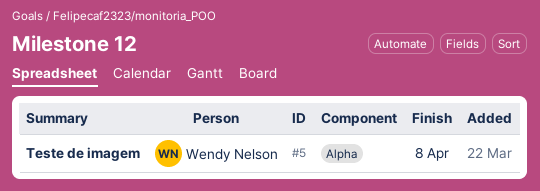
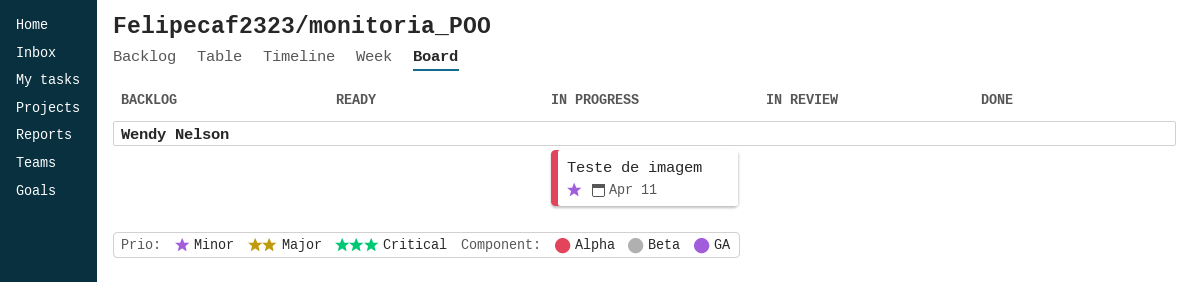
Teste de imagem, due: Apr 8 -> Apr 11

